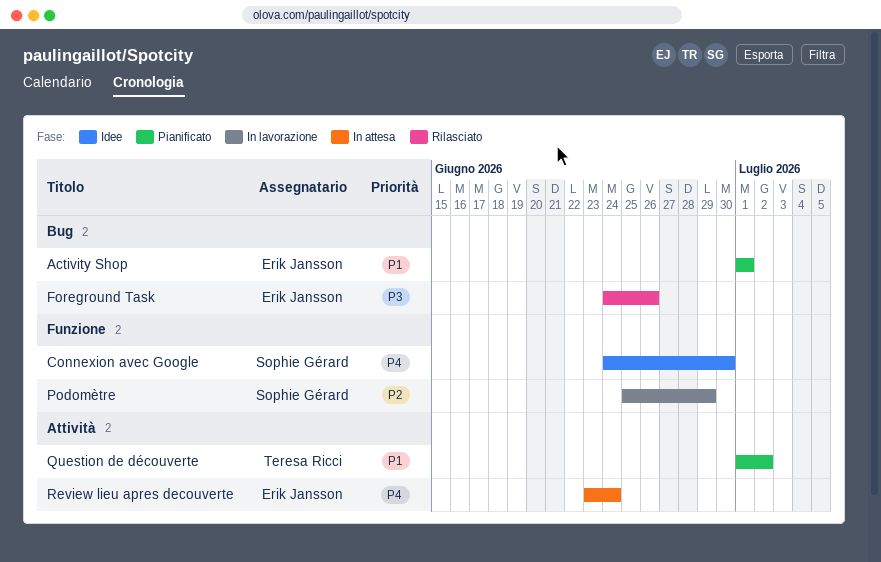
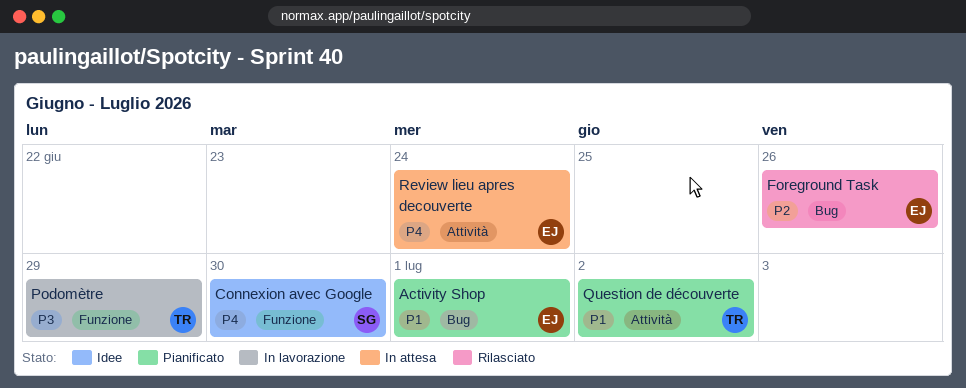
Foreground Task, priority: P3 -> P2
Podomètre, owner: Sophie Gérard -> Teresa Ricci
Podomètre, priority: P2 -> P3

